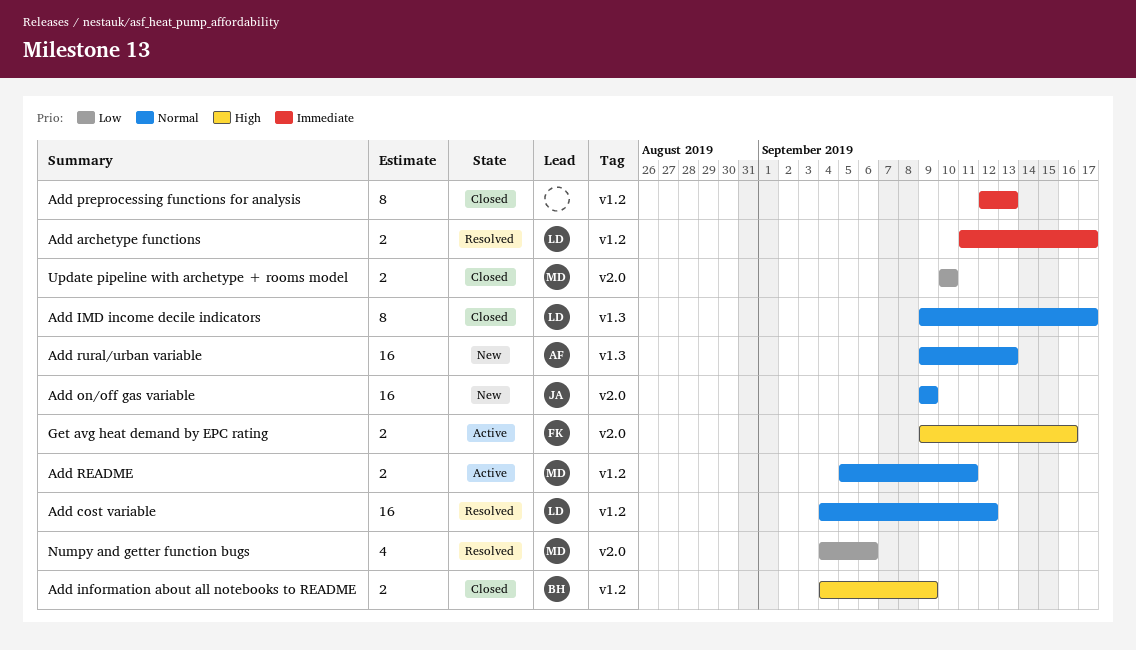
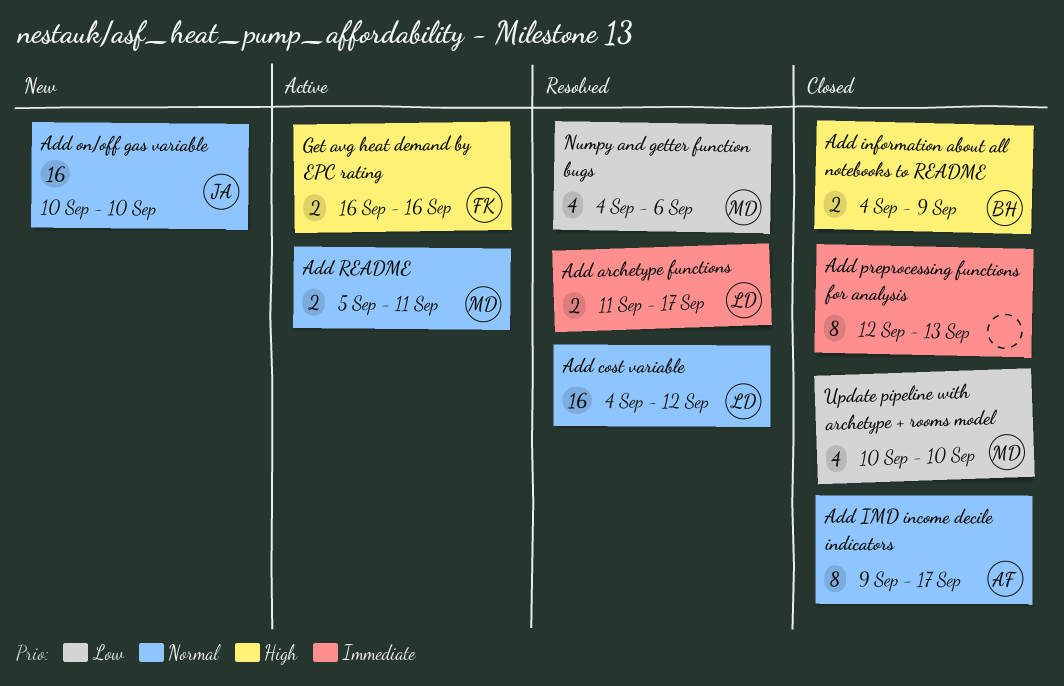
Add IMD income decile indicators, owner: LD -> AF
Add on/off gas variable, start: Sep 9 -> Sep 10
Add on/off gas variable, due: Sep 9 -> Sep 10
Add rural/urban variable: present -> none
Get avg heat demand by EPC rating, start: Sep 9 -> Sep 16
Update pipeline with archetype + rooms model, estimate: 2 -> 4

